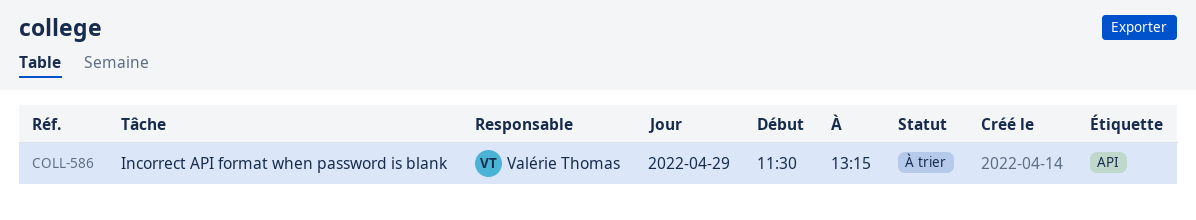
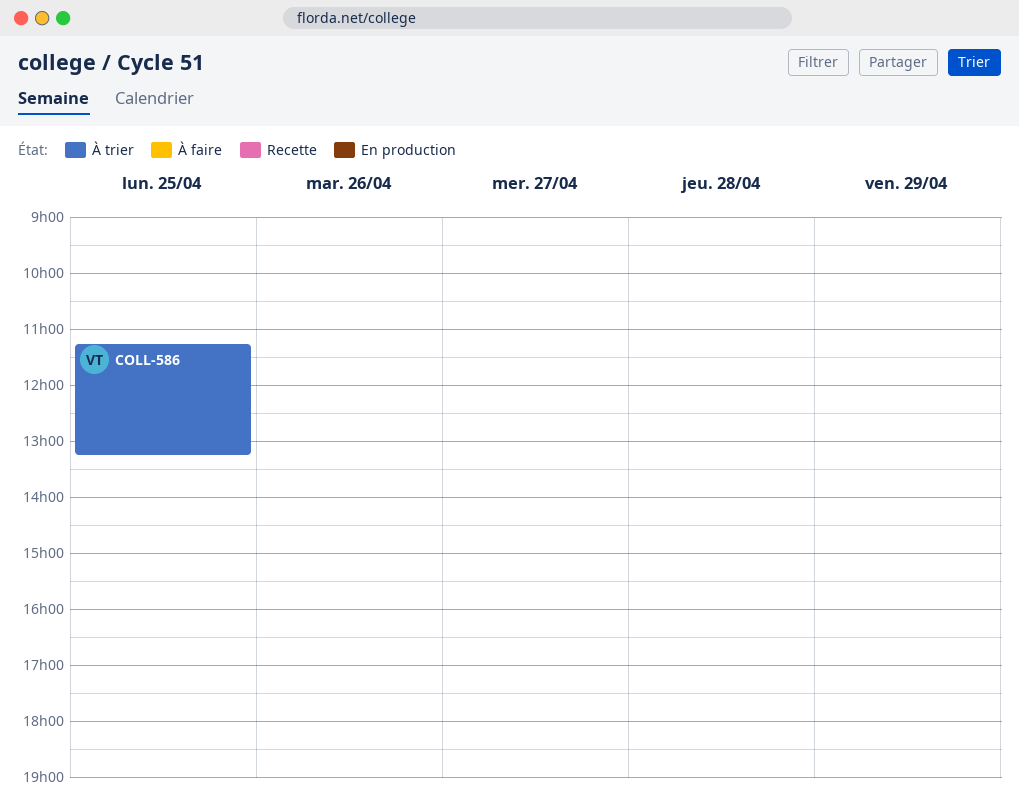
COLL-586, day: Apr 29 -> Apr 25
COLL-586, begins: 11:30 -> 11:15

